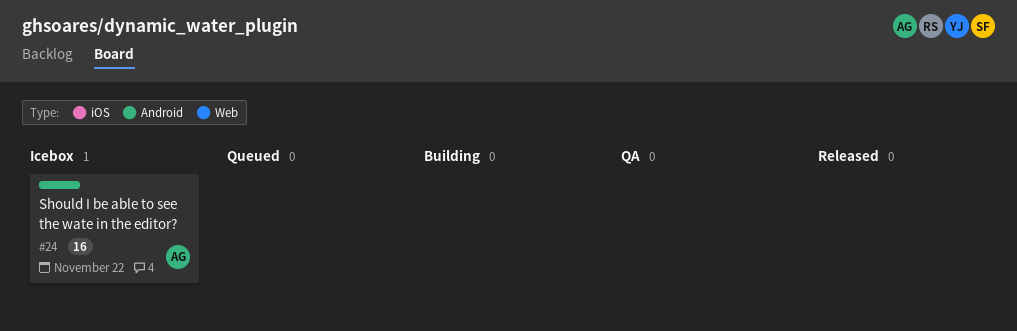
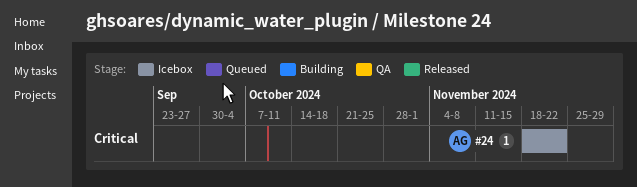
#24, estimate: 16 -> 1

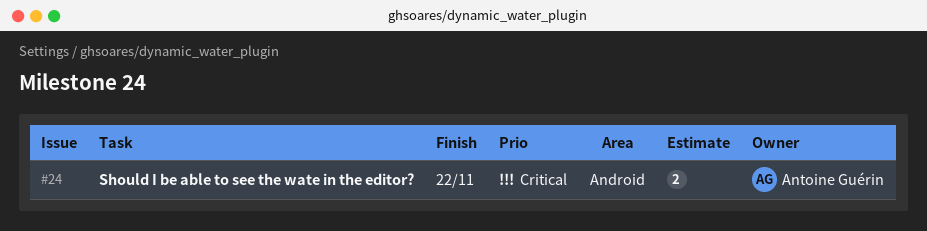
#24, estimate: 1 -> 2

